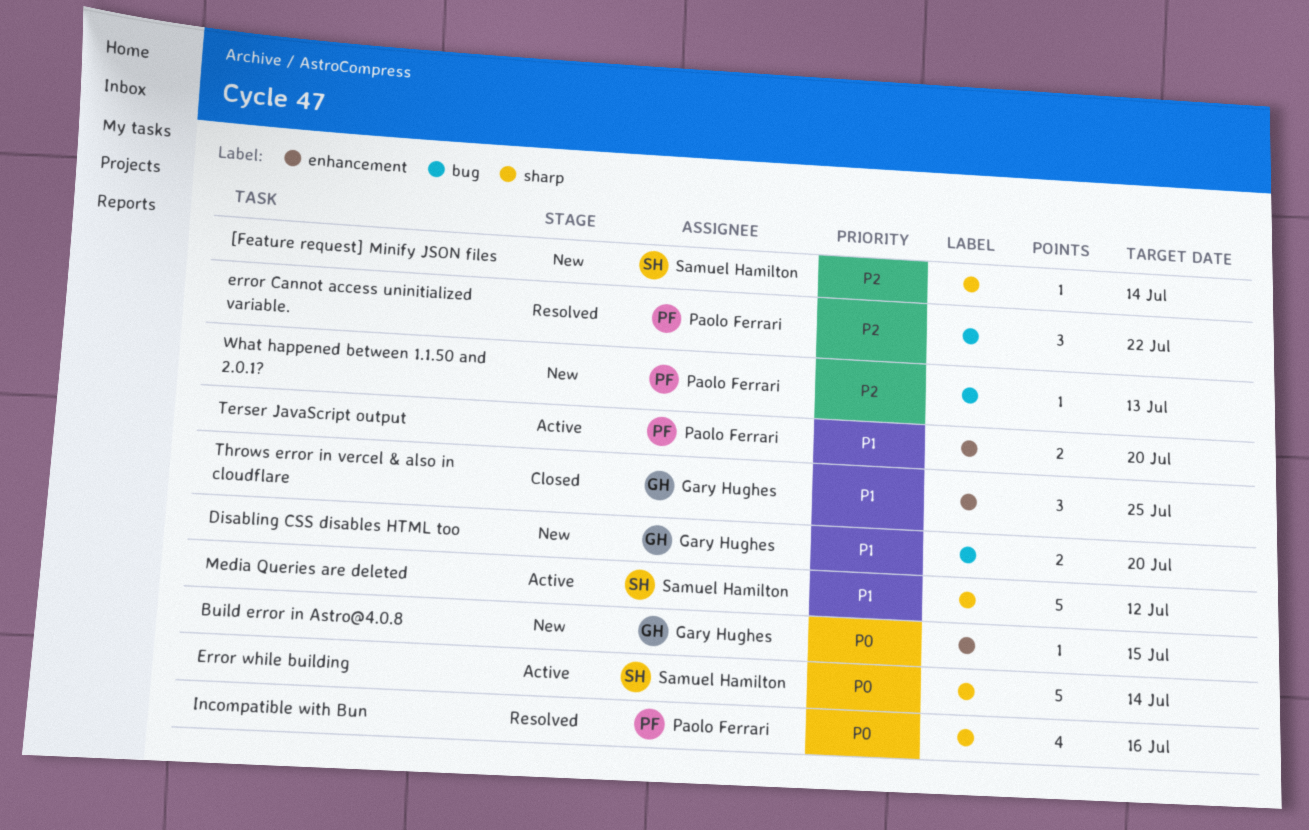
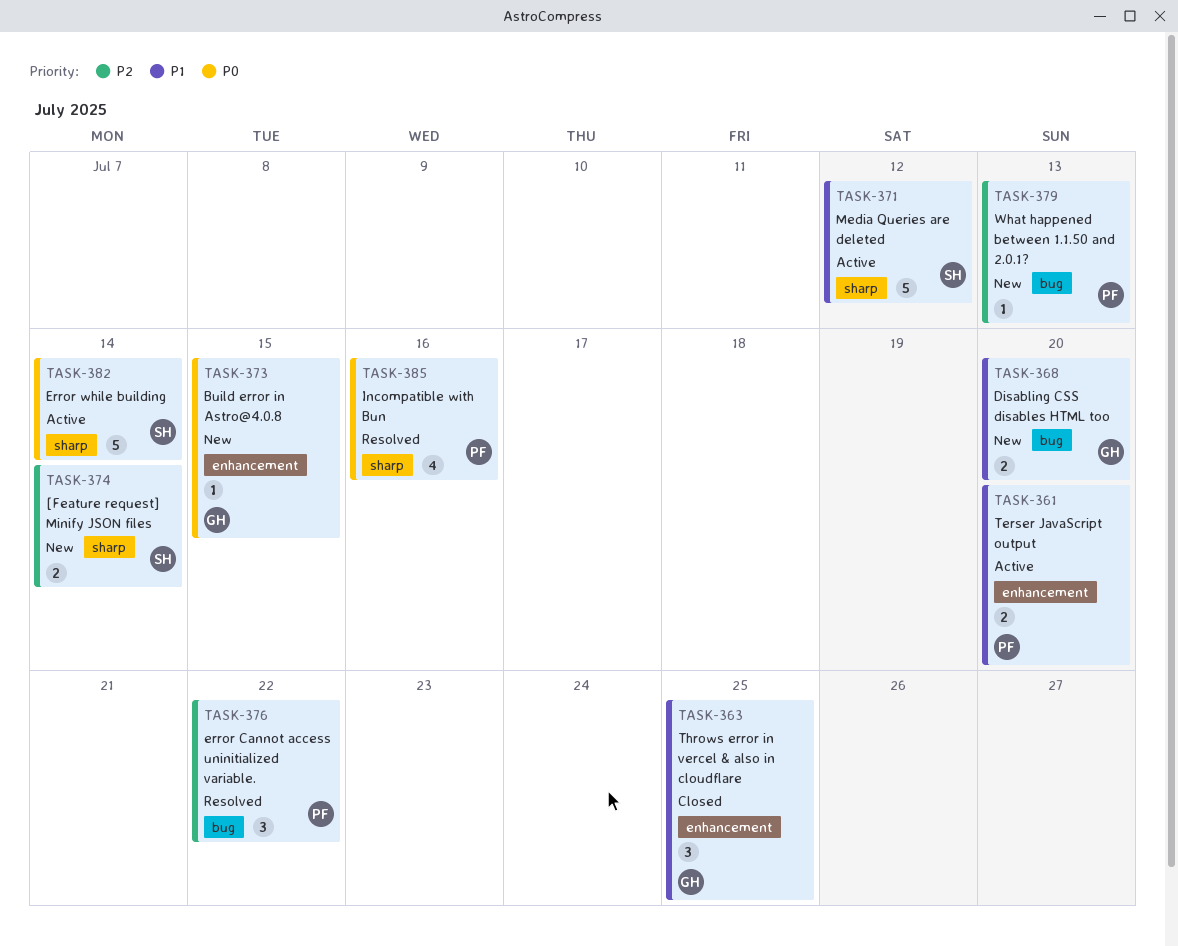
[Feature request] Minify JSON files, estimate: 1 -> 2

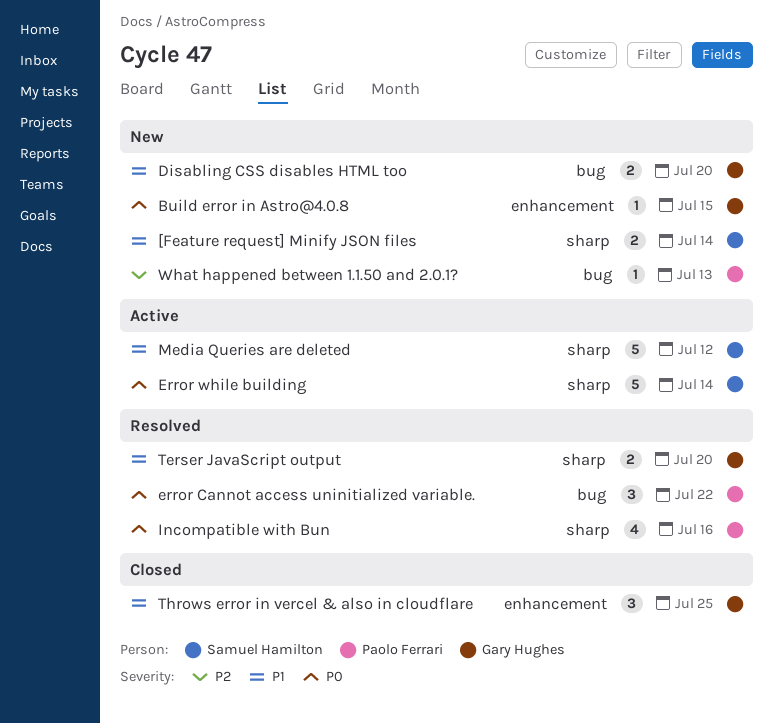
[Feature request] Minify JSON files, priority: P2 -> P1
error Cannot access uninitialized variable., priority: P2 -> P0
Terser JavaScript output, status: Active -> Resolved
Terser JavaScript output, owner: Paolo Ferrari -> Gary Hughes
Terser JavaScript output, label: enhancement -> sharp

